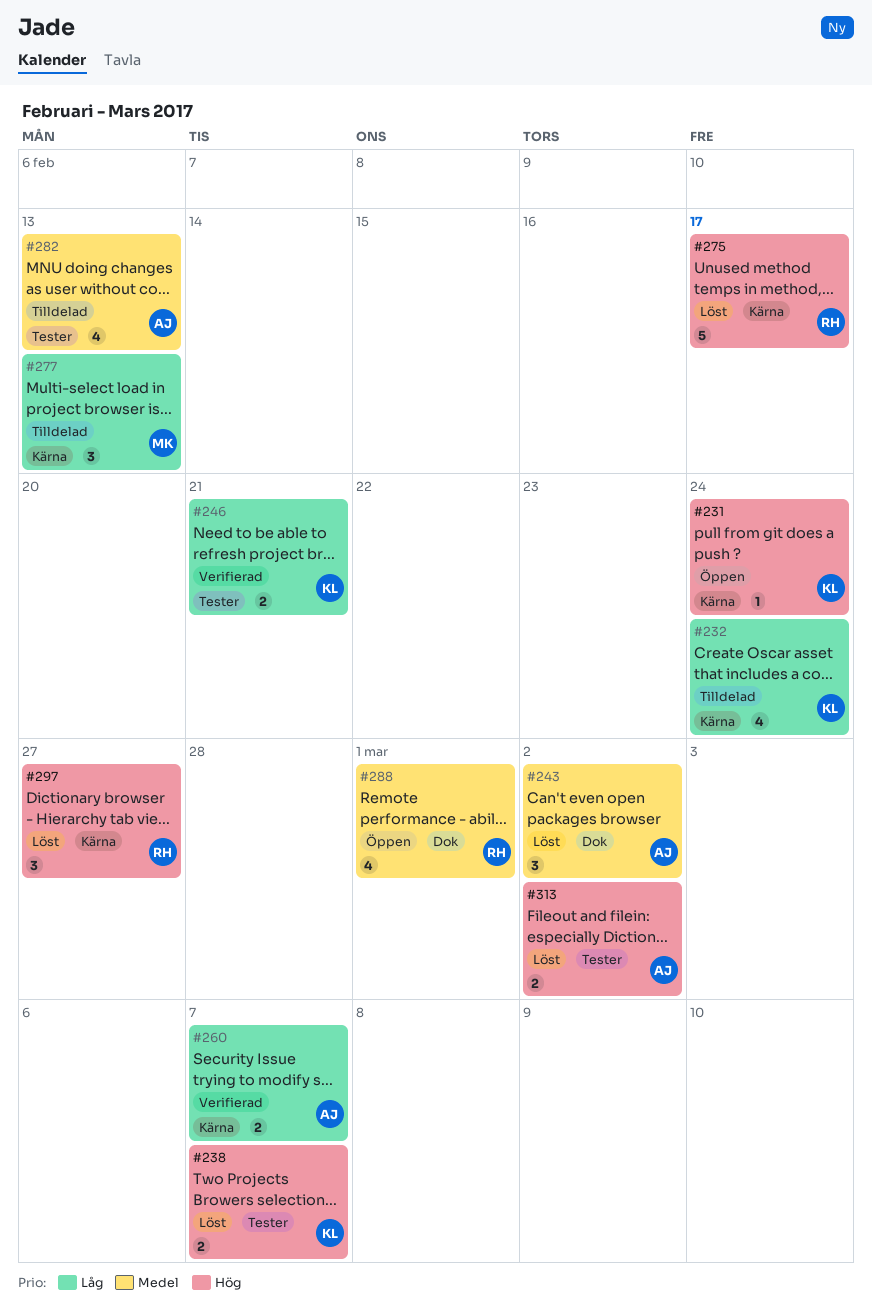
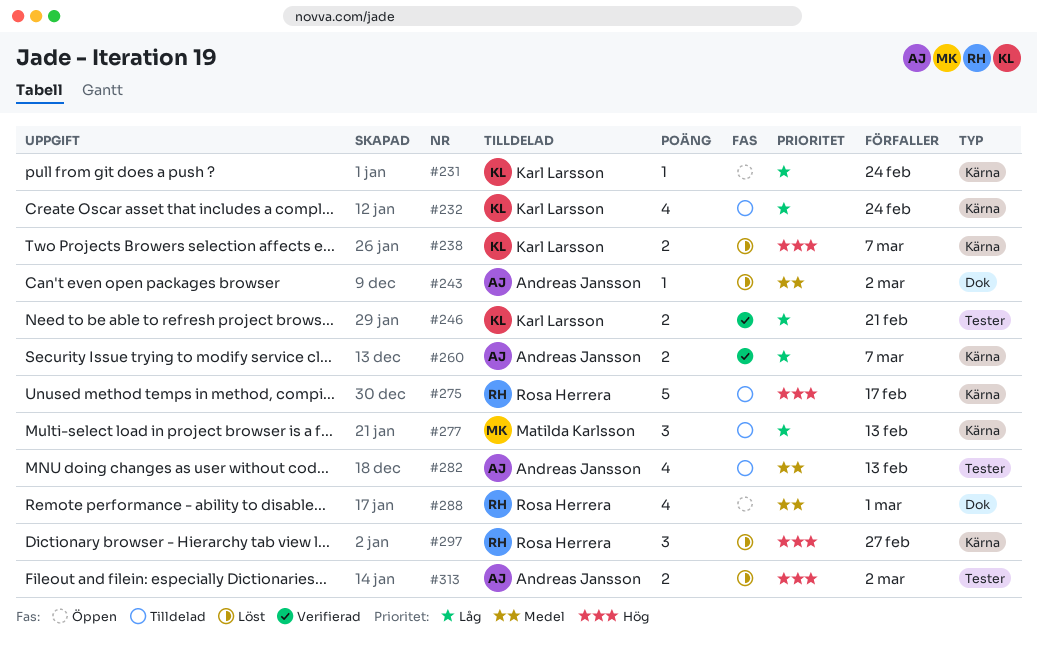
#231, priority: Hög -> Låg
#238, label: Tester -> Kärna
#243, estimate: 3 -> 1
#275, status: Löst -> Tilldelad

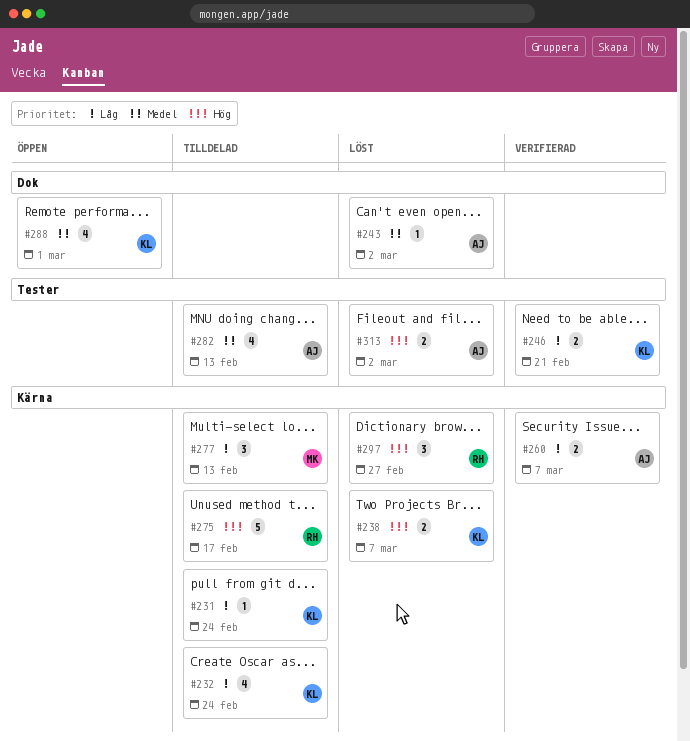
#231, status: Öppen -> Tilldelad
#288, owner: Rosa Herrera -> Karl Larsson

